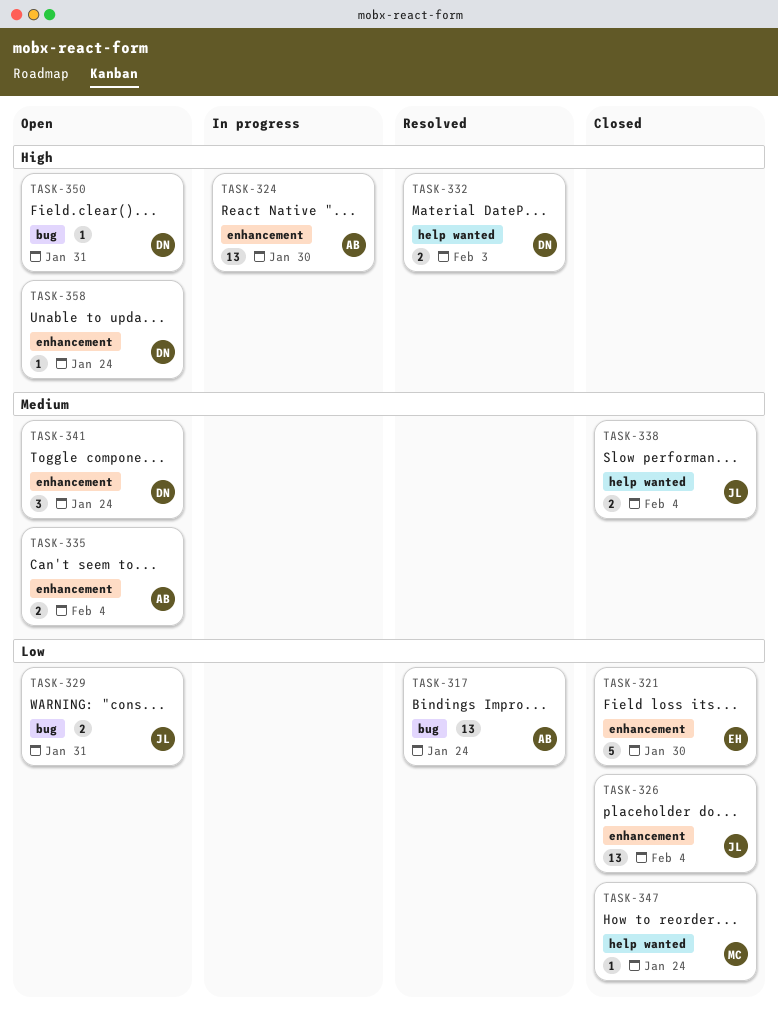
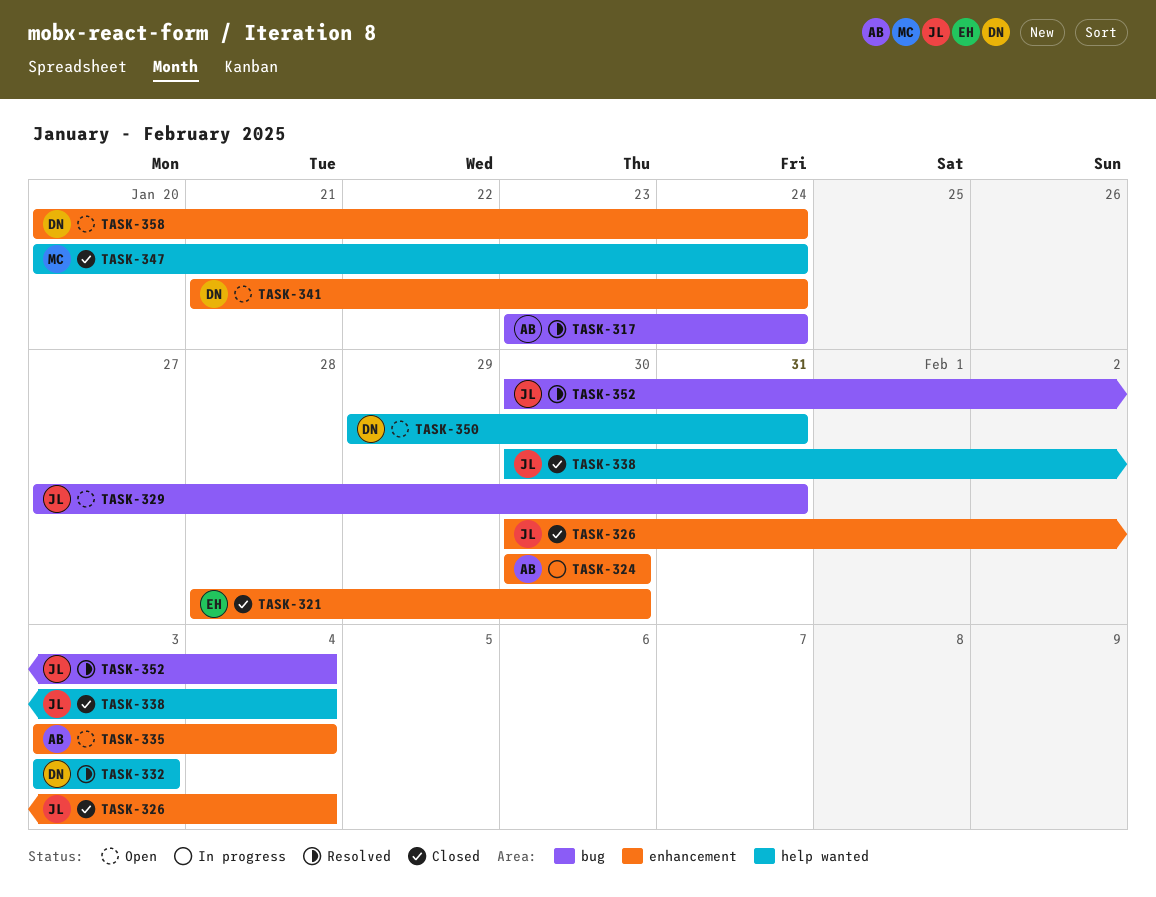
TASK-350, label: bug -> help wanted
TASK-352: none -> present

